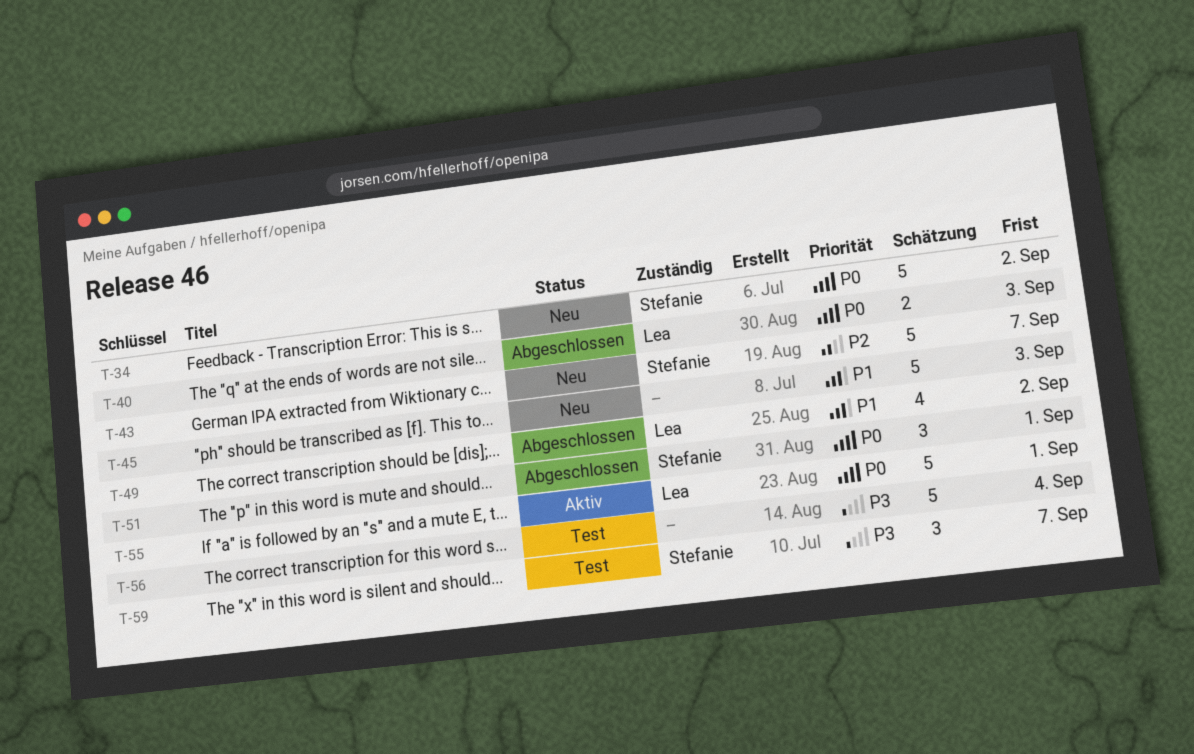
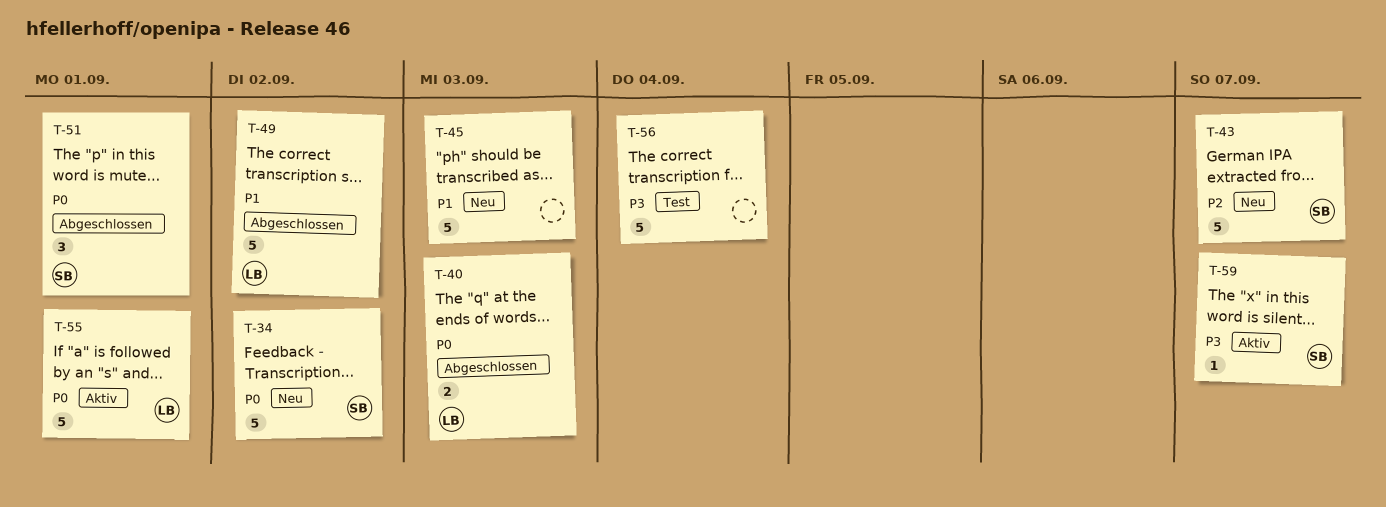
T-49, estimate: 4 -> 5
T-59, status: Test -> Aktiv
T-59, estimate: 3 -> 1

